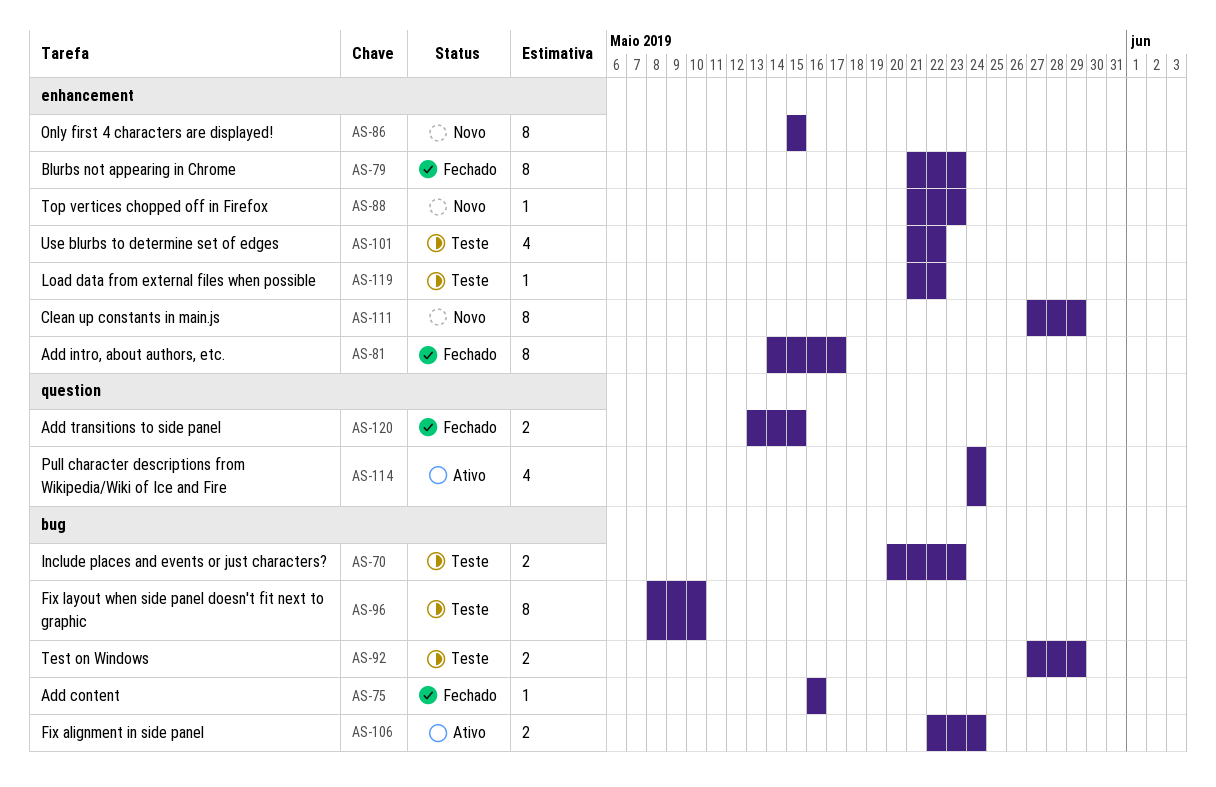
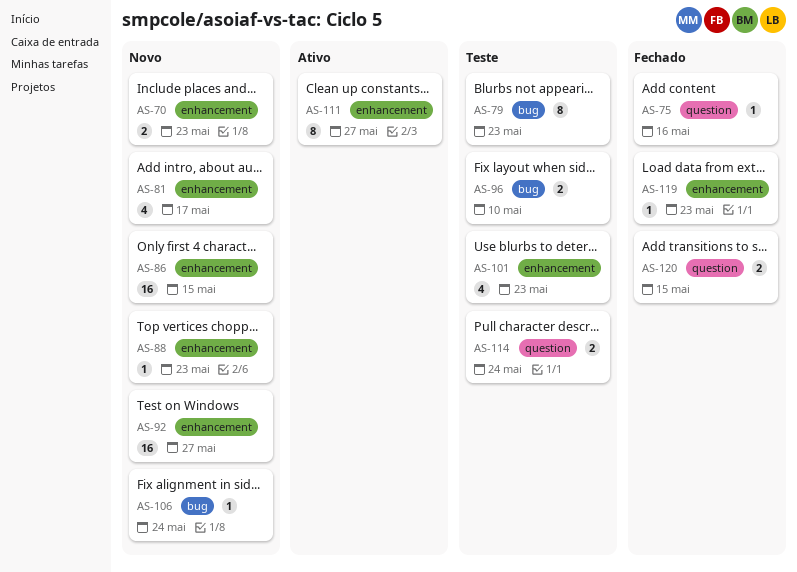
AS-70, status: Teste -> Novo
AS-70, label: bug -> enhancement
AS-75, label: bug -> question
AS-79, status: Fechado -> Teste
AS-79, label: enhancement -> bug
AS-81, status: Fechado -> Novo
AS-81, estimate: 8 -> 4
AS-86, estimate: 8 -> 16
AS-92, status: Teste -> Novo
AS-92, label: bug -> enhancement
AS-92, estimate: 2 -> 16
AS-92, due: May 29 -> May 27
AS-96, estimate: 8 -> 2
AS-101, due: May 22 -> May 23
AS-106, status: Ativo -> Novo
AS-106, estimate: 2 -> 1
AS-111, status: Novo -> Ativo
AS-111, due: May 29 -> May 27
AS-114, status: Ativo -> Teste
AS-114, estimate: 4 -> 2
AS-119, status: Teste -> Fechado
AS-119, due: May 22 -> May 23

